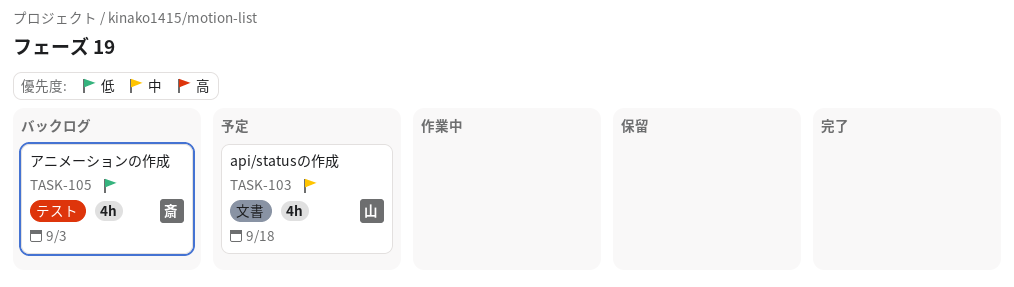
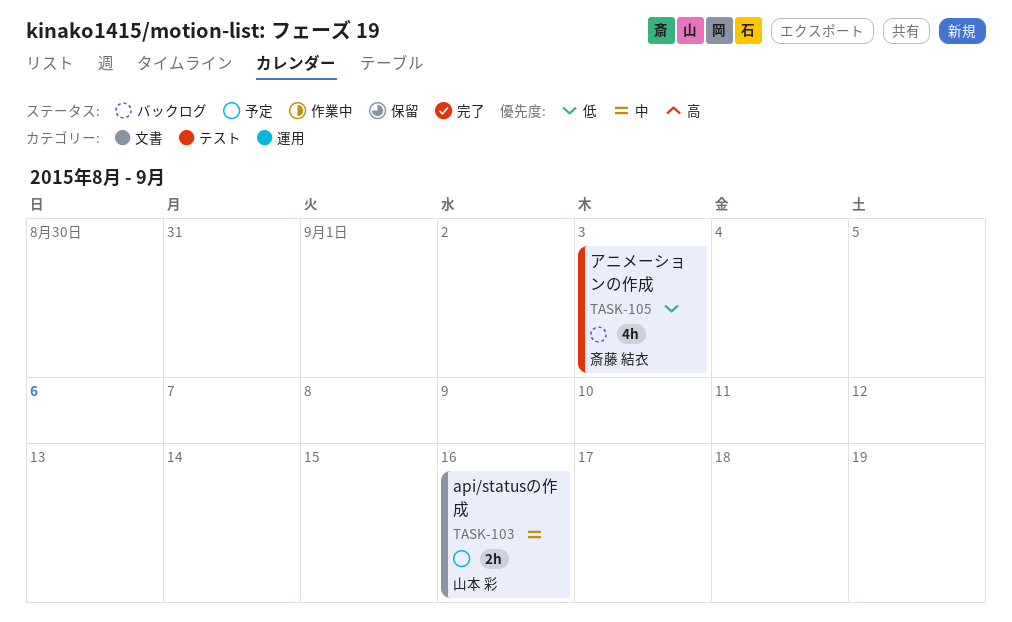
TASK-103, estimate: 4h -> 2h
TASK-103, due: Sep 18 -> Sep 16

